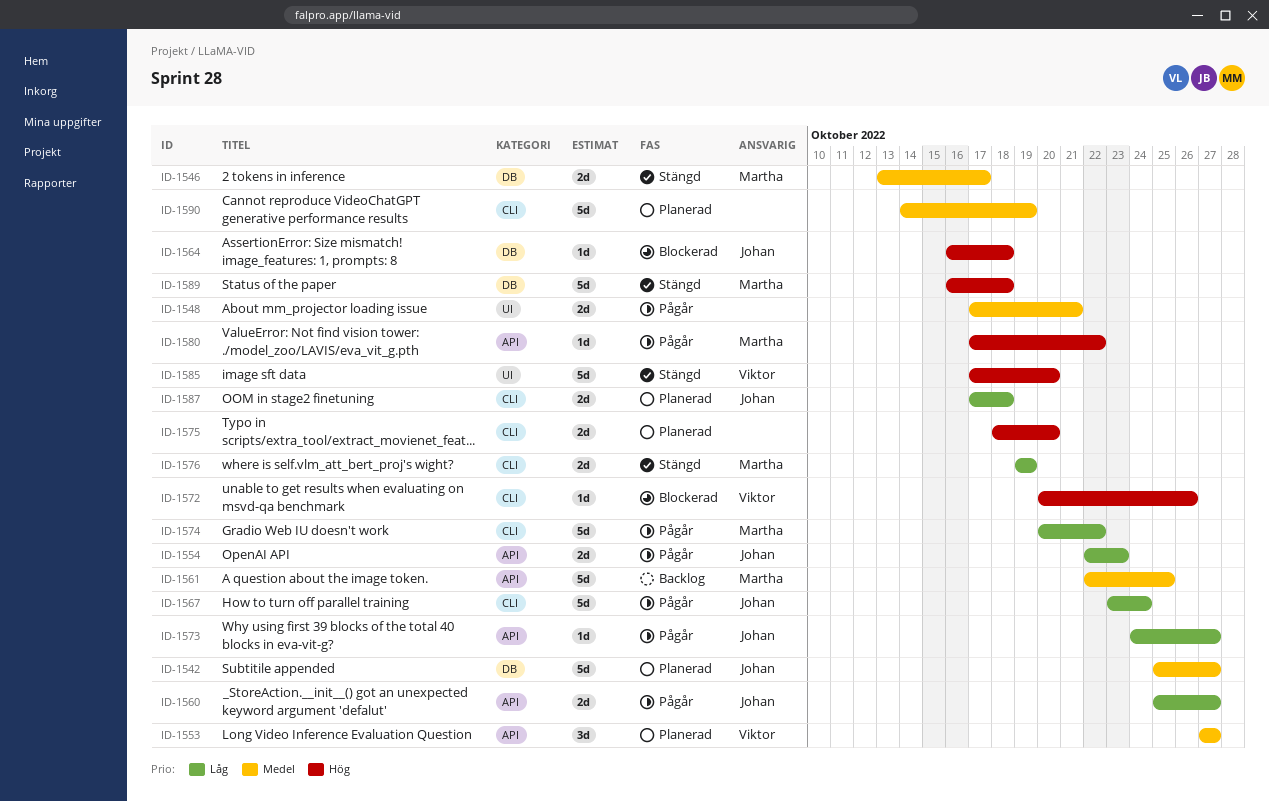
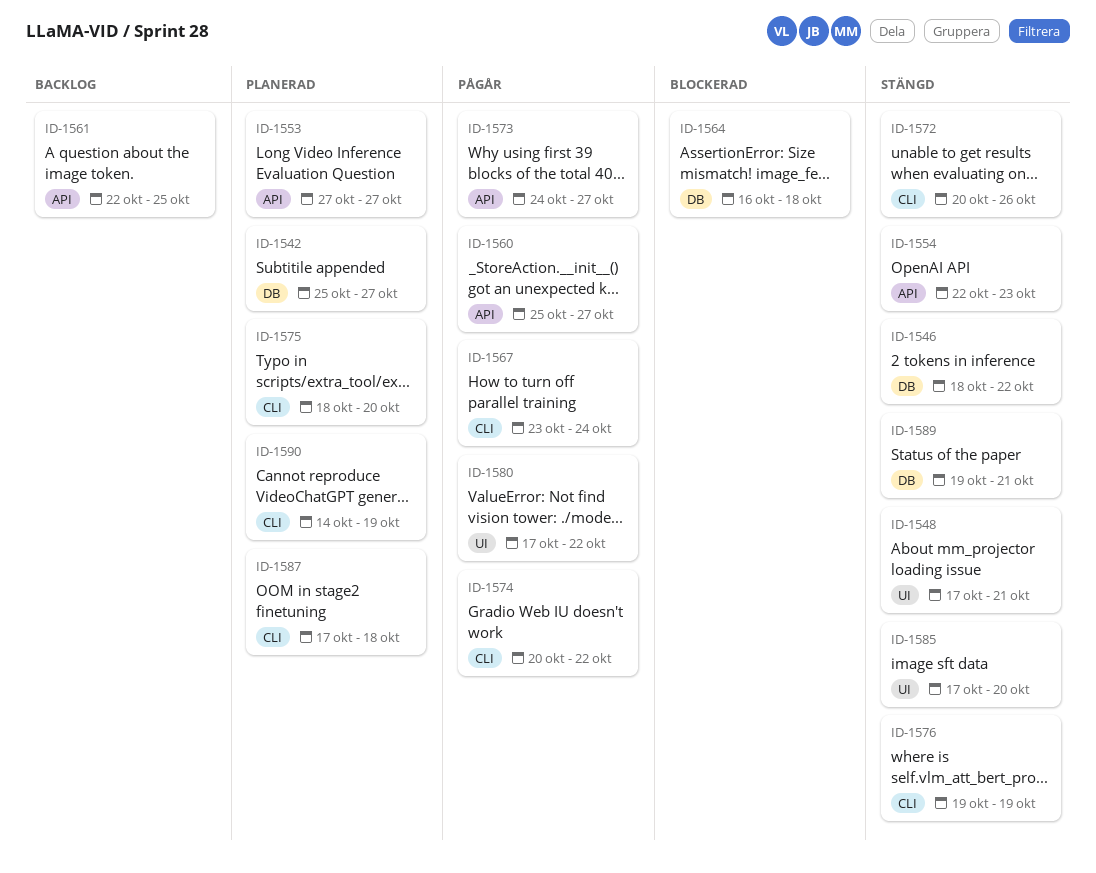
ID-1546, start: Oct 13 -> Oct 18
ID-1546, due: Oct 17 -> Oct 22
ID-1548, status: Pågår -> Stängd
ID-1554, status: Pågår -> Stängd
ID-1572, status: Blockerad -> Stängd
ID-1580, label: API -> UI
ID-1589, start: Oct 16 -> Oct 19
ID-1589, due: Oct 18 -> Oct 21

